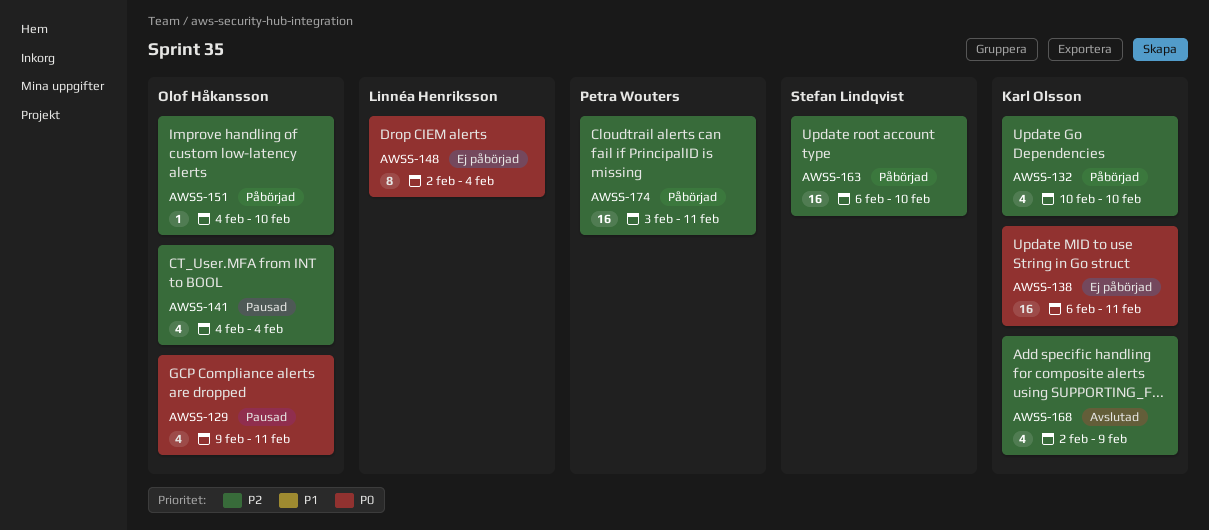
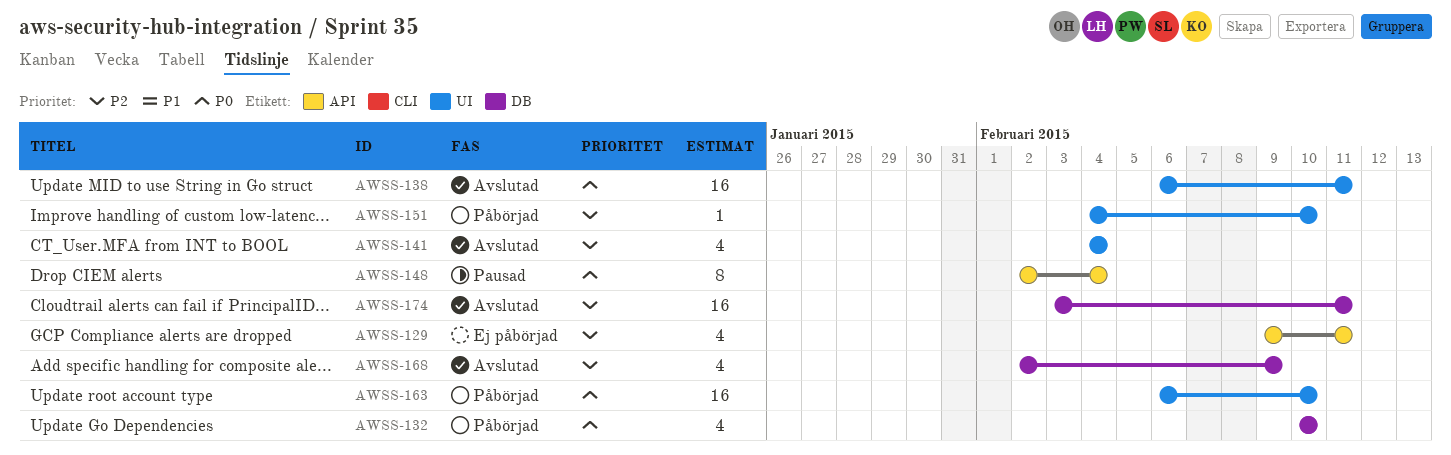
AWSS-129, status: Pausad -> Ej påbörjad
AWSS-129, priority: P0 -> P2
AWSS-132, priority: P2 -> P0
AWSS-138, status: Ej påbörjad -> Avslutad
AWSS-141, status: Pausad -> Avslutad
AWSS-148, status: Ej påbörjad -> Pausad
AWSS-163, priority: P2 -> P0
AWSS-174, status: Påbörjad -> Avslutad

